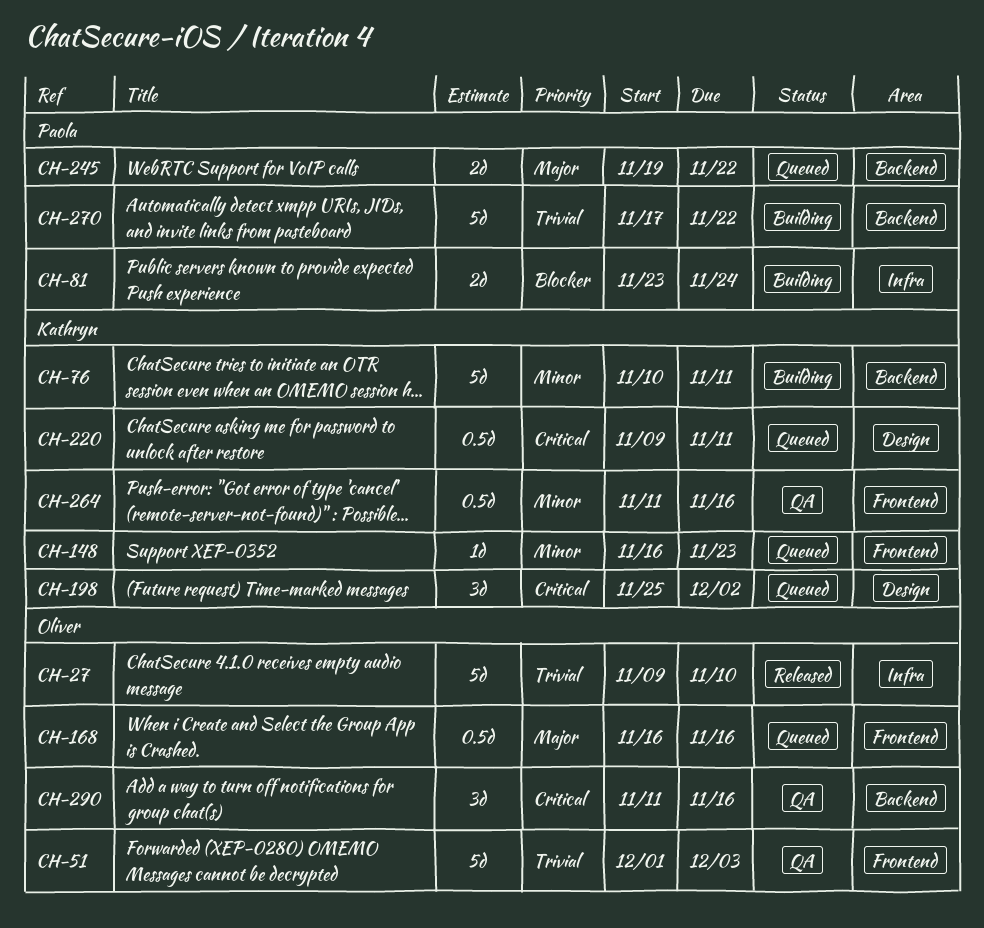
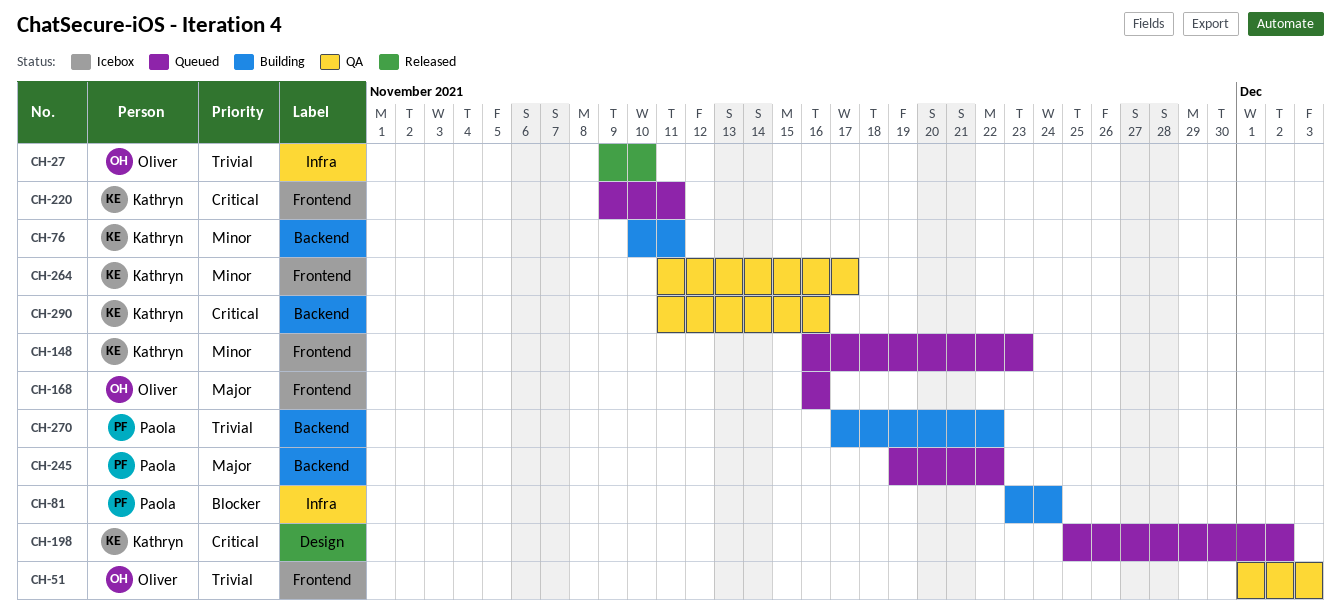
CH-220, label: Design -> Frontend
CH-264, due: Nov 16 -> Nov 17
CH-290, owner: Oliver -> Kathryn

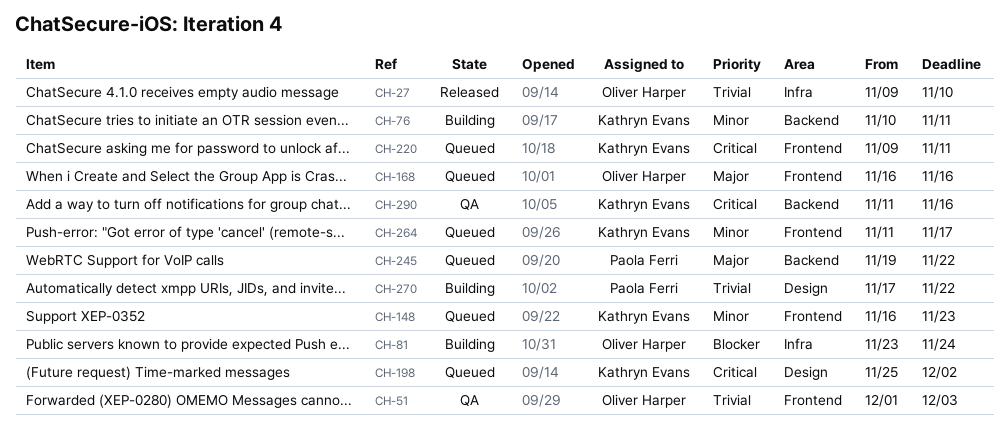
CH-81, owner: Paola Ferri -> Oliver Harper
CH-264, status: QA -> Queued
CH-270, label: Backend -> Design

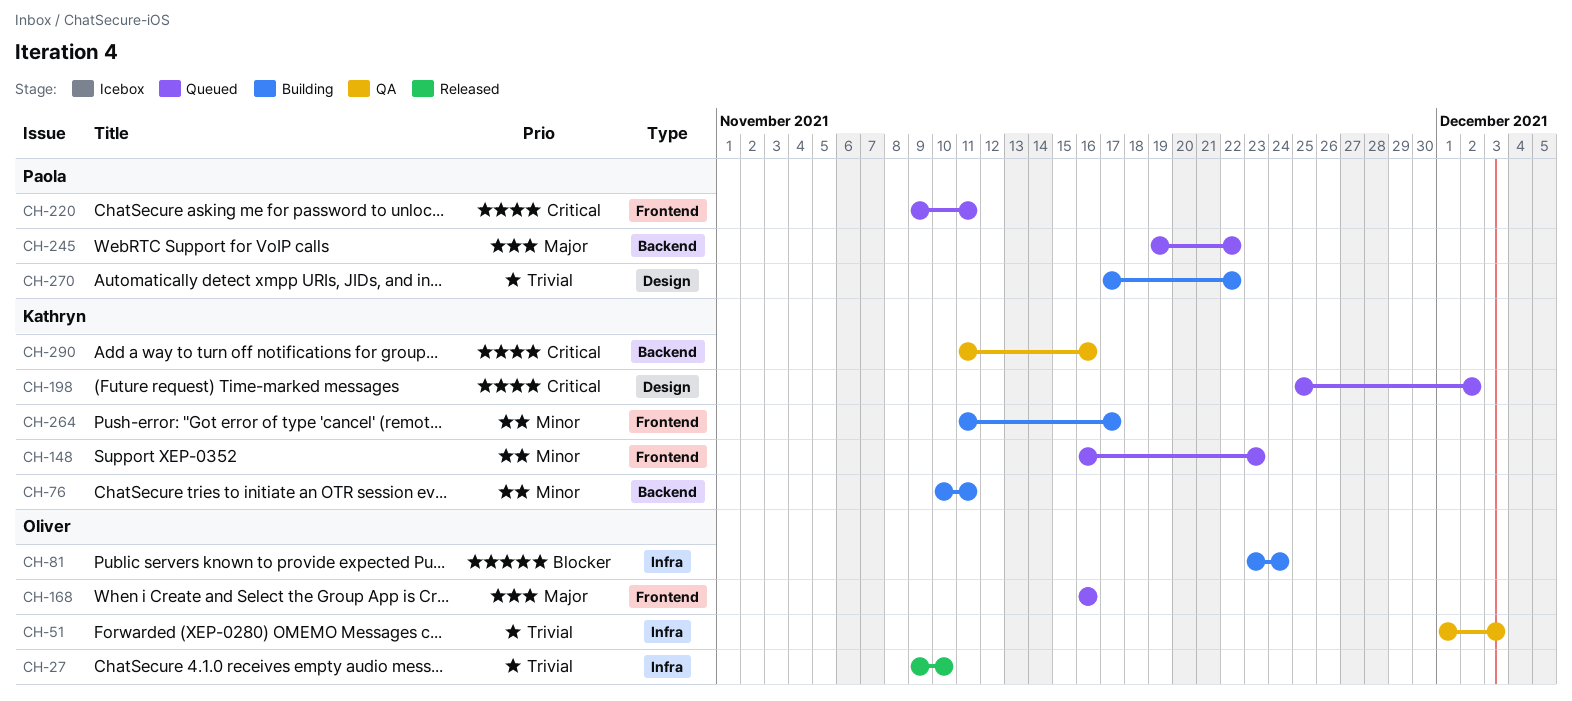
CH-51, label: Frontend -> Infra
CH-220, owner: Kathryn Evans -> Paola Ferri
CH-264, status: Queued -> Building

